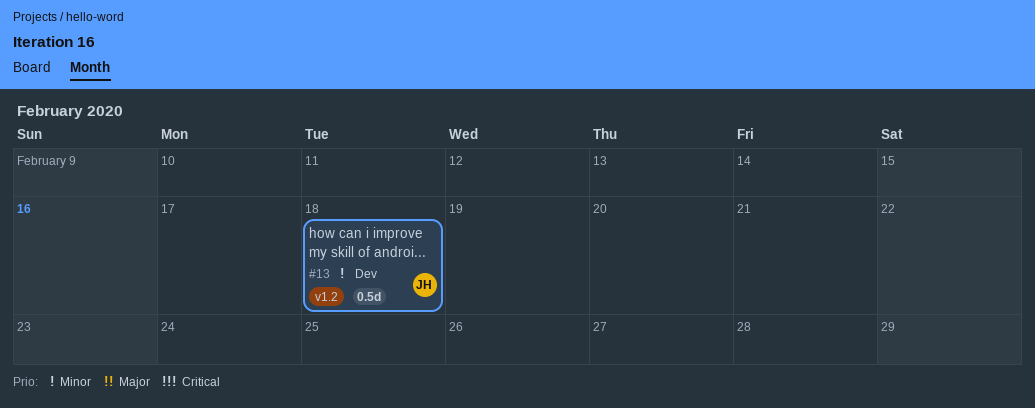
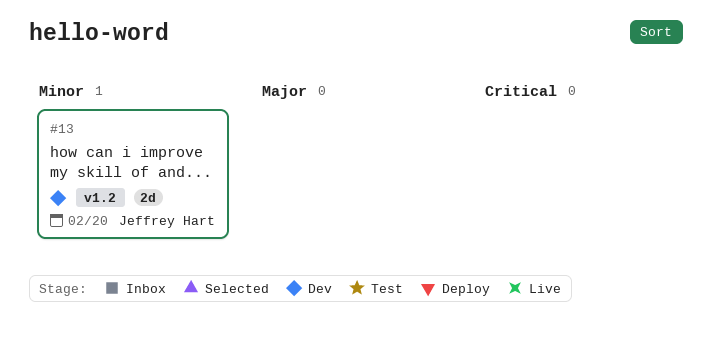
#13, estimate: 0.5d -> 2d
#13, due: Feb 18 -> Feb 20

